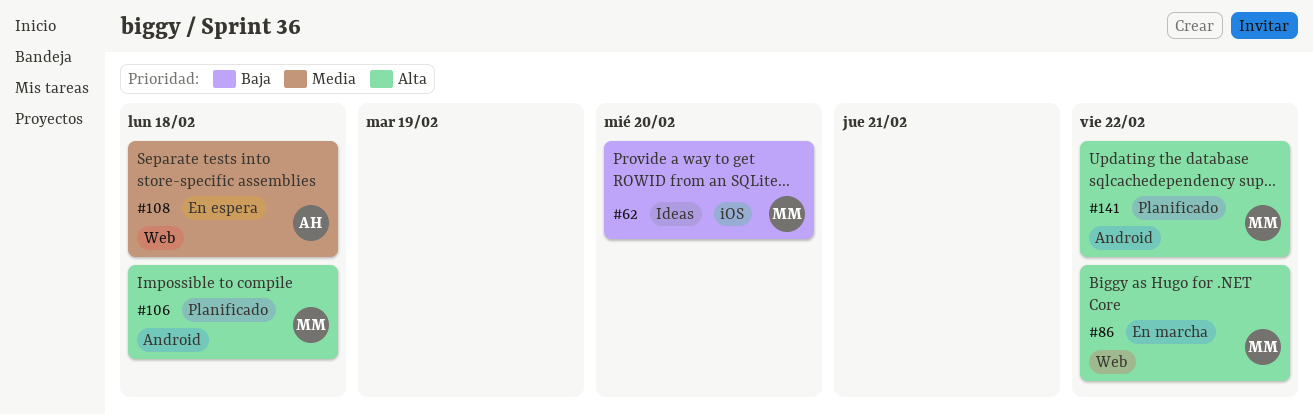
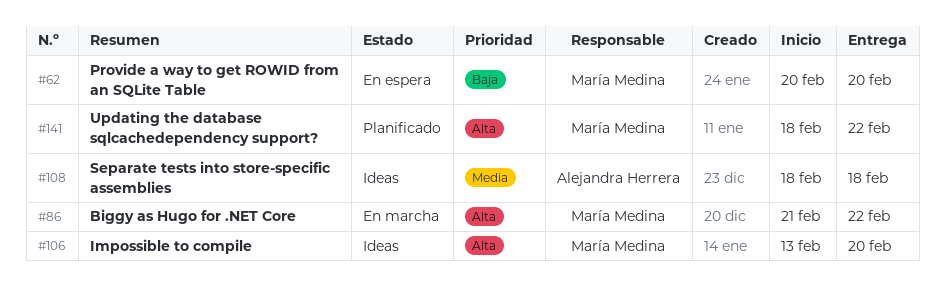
#62, status: Ideas -> En espera
#106, status: Planificado -> Ideas
#106, due: Feb 18 -> Feb 20
#108, status: En espera -> Ideas

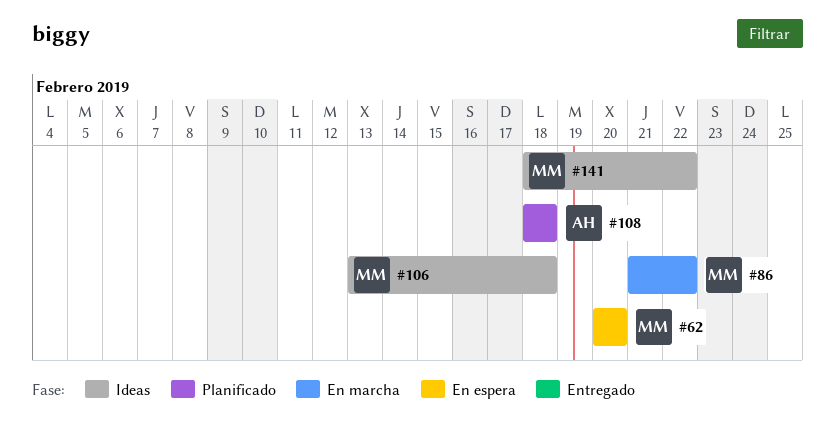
#106, due: Feb 20 -> Feb 18
#108, status: Ideas -> Planificado
#141, status: Planificado -> Ideas

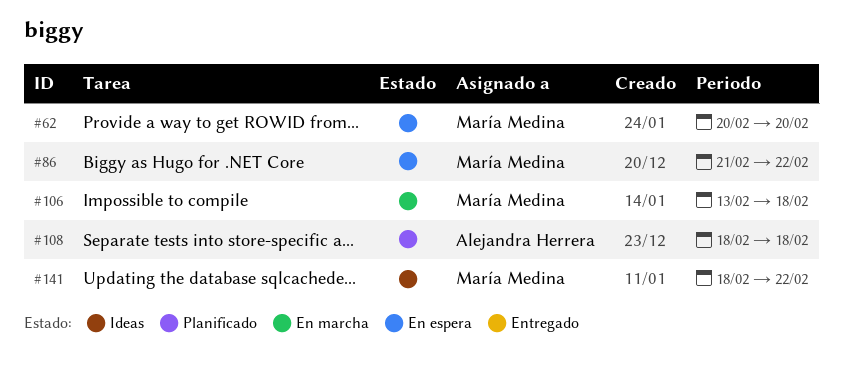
#86, status: En marcha -> En espera
#106, status: Ideas -> En marcha

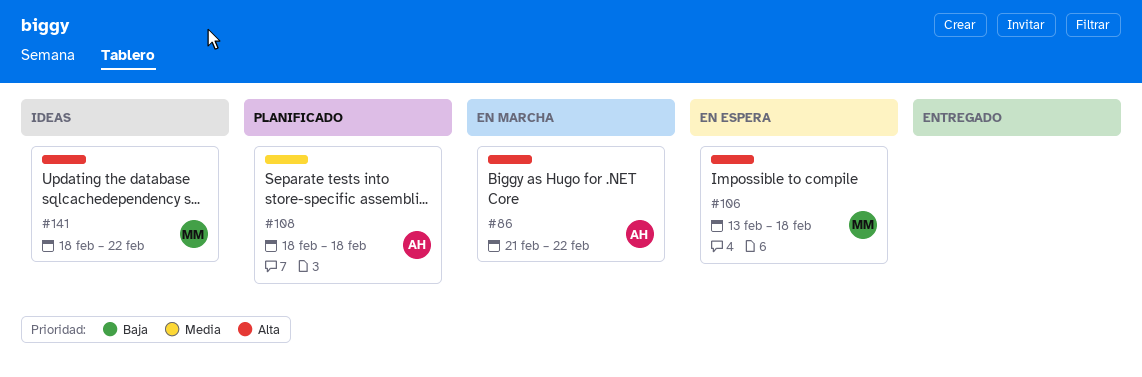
#62: present -> none
#86, status: En espera -> En marcha
#86, owner: María Medina -> Alejandra Herrera
#106, status: En marcha -> En espera

